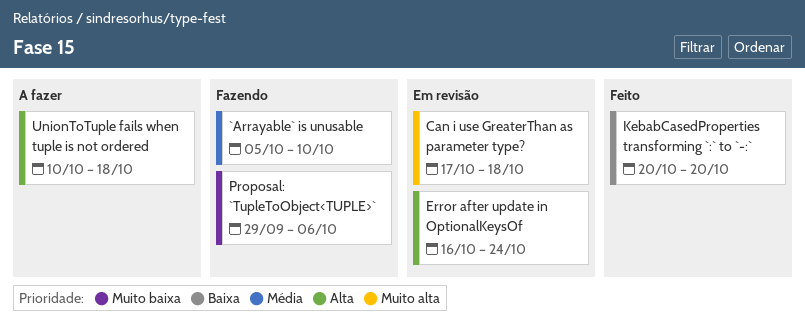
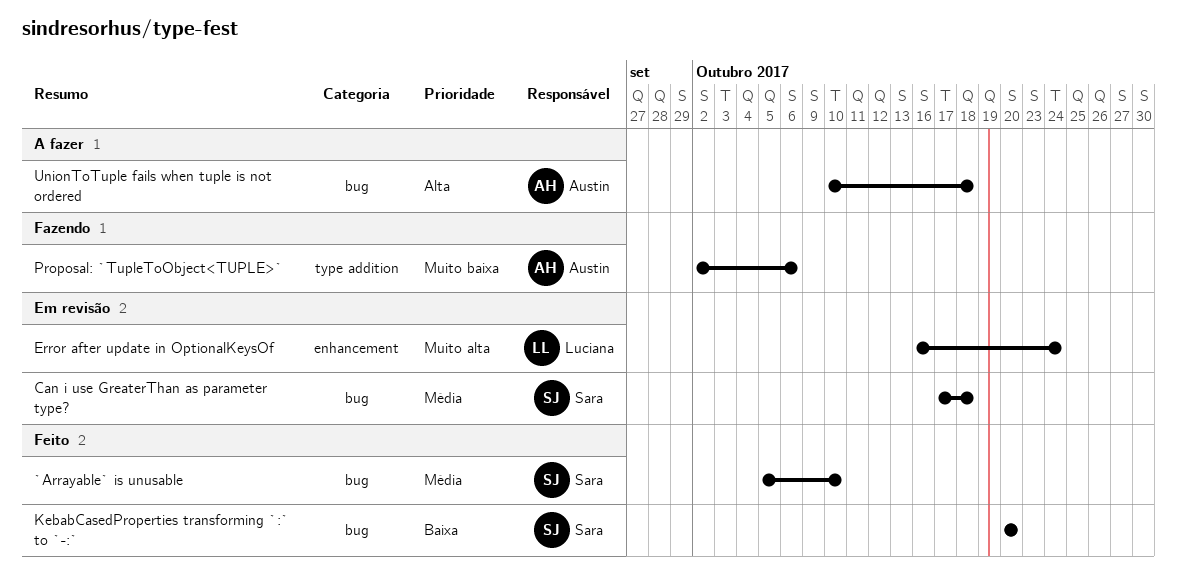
`Arrayable` is unusable, status: Fazendo -> Feito
Can i use GreaterThan as parameter type?, priority: Muito alta -> Média
Error after update in OptionalKeysOf, priority: Alta -> Muito alta
Proposal: `TupleToObject<TUPLE>`, start: Sep 29 -> Oct 2

